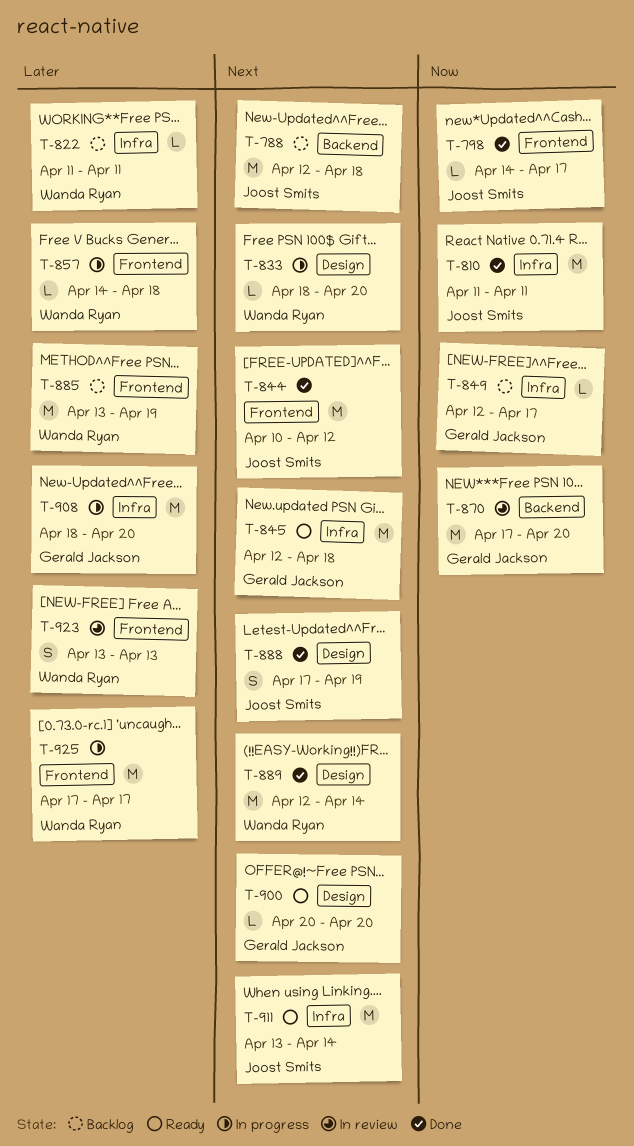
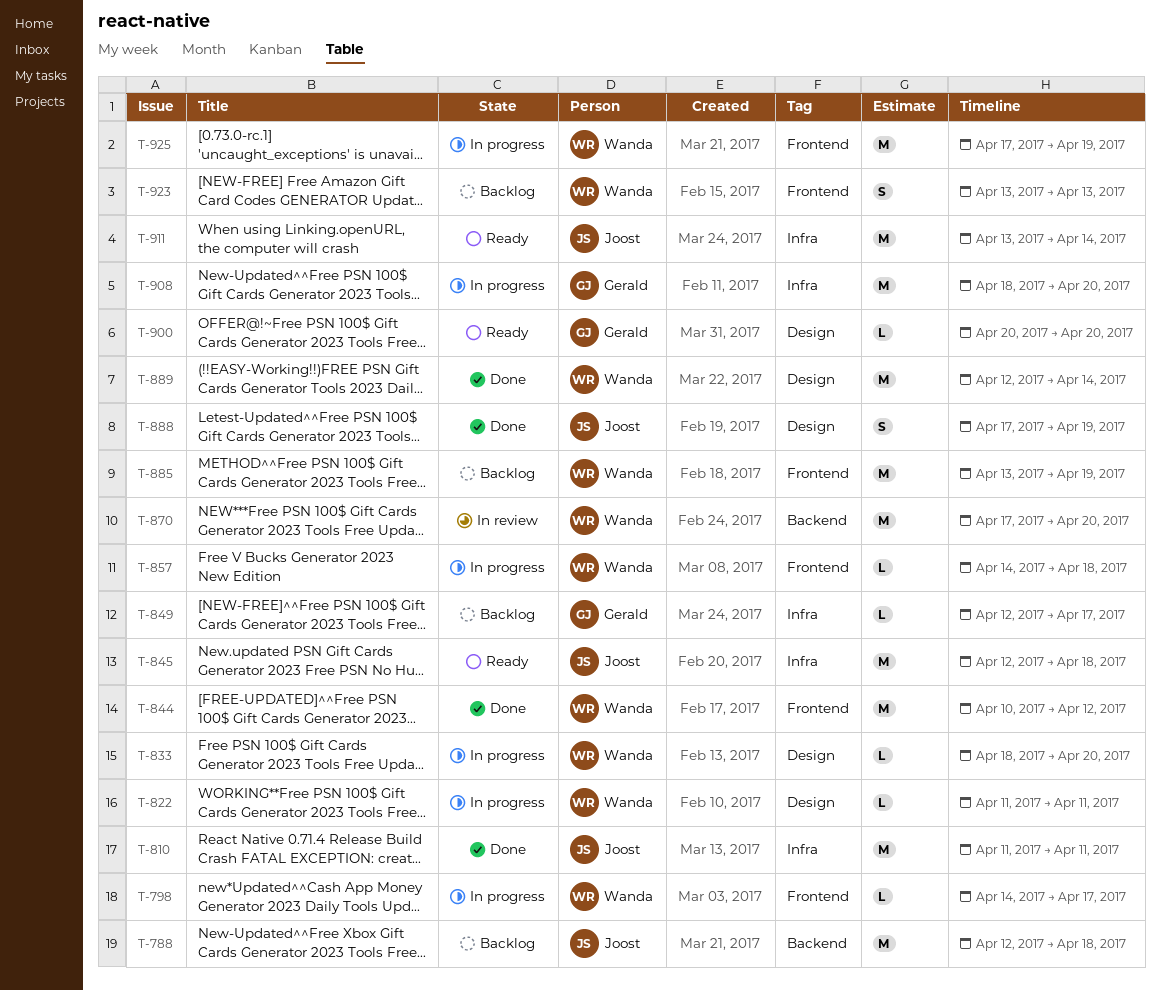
T-798, status: Done -> In progress
T-798, owner: Joost Smits -> Wanda Ryan
T-822, status: Backlog -> In progress
T-822, label: Infra -> Design
T-844, owner: Joost Smits -> Wanda Ryan
T-845, owner: Gerald Jackson -> Joost Smits
T-870, owner: Gerald Jackson -> Wanda Ryan
T-923, status: In review -> Backlog
T-925, due: Apr 17 -> Apr 19

